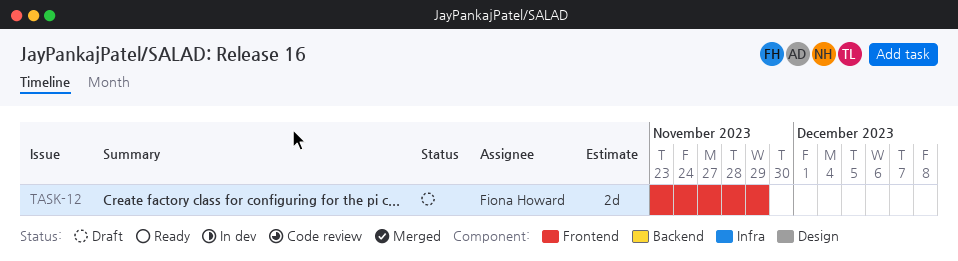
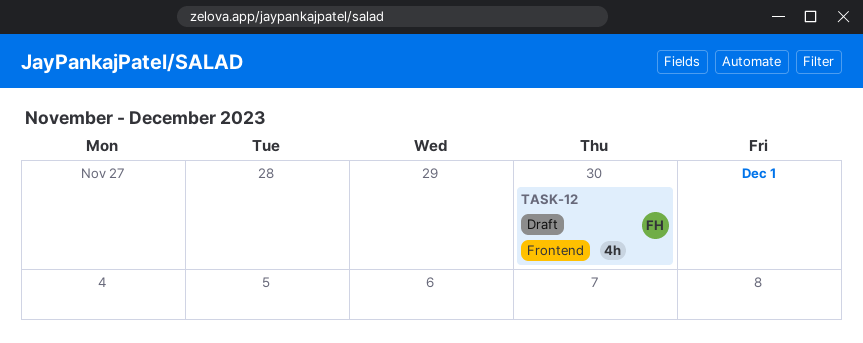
TASK-12, estimate: 2d -> 4h
TASK-12, due: Nov 29 -> Nov 30

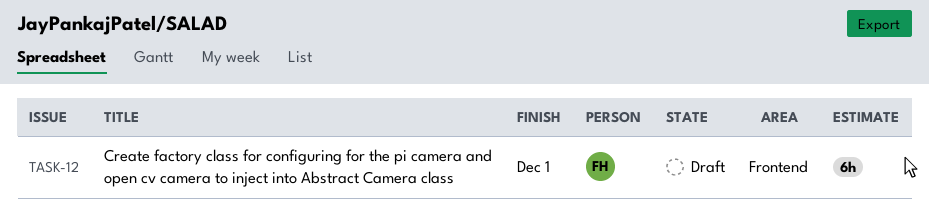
TASK-12, estimate: 4h -> 6h
TASK-12, due: Nov 30 -> Dec 1

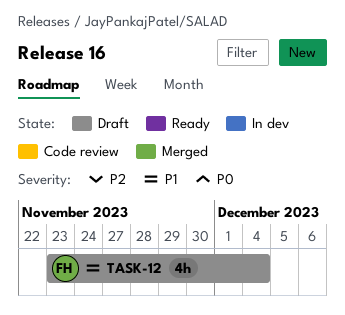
TASK-12, estimate: 6h -> 4h
TASK-12, due: Dec 1 -> Dec 4

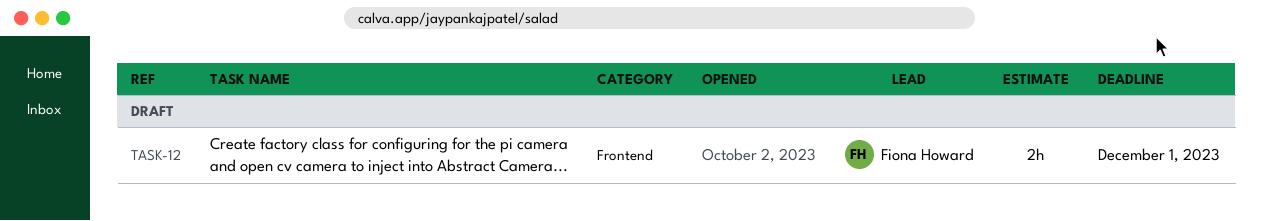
TASK-12, estimate: 4h -> 2h
TASK-12, due: Dec 4 -> Dec 1

